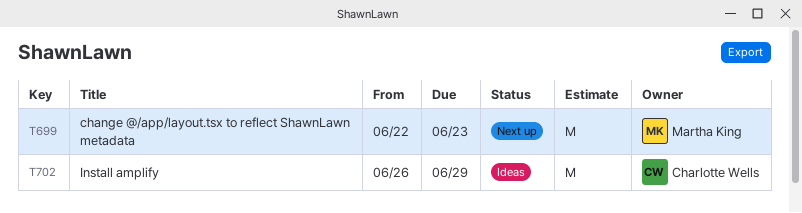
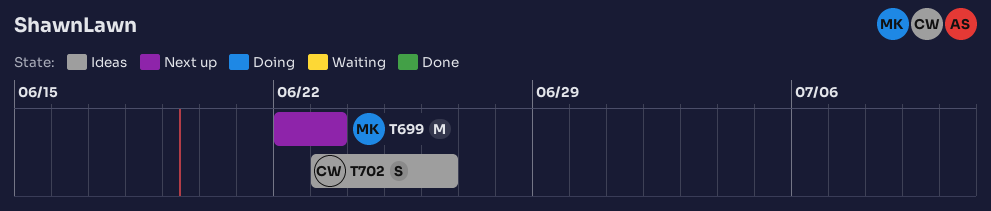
T702, estimate: M -> S
T702, start: Jun 26 -> Jun 23
T702, due: Jun 29 -> Jun 26

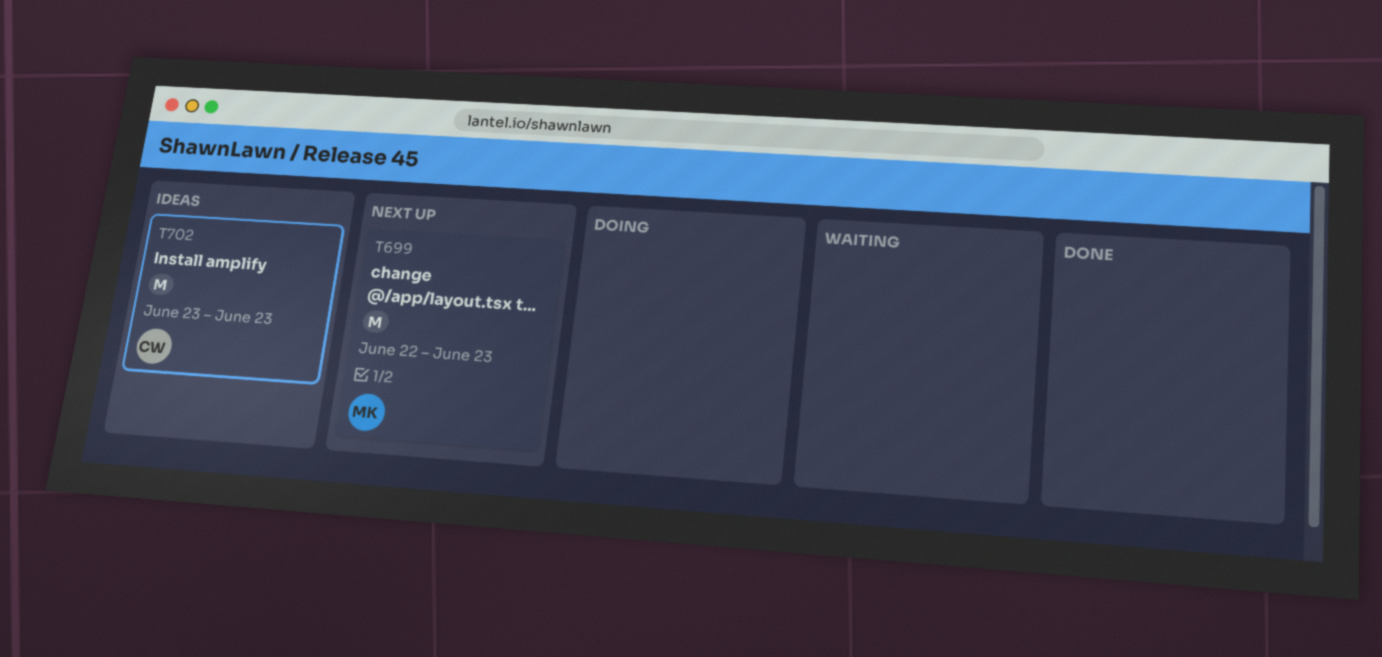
T702, estimate: S -> M
T702, due: Jun 26 -> Jun 23

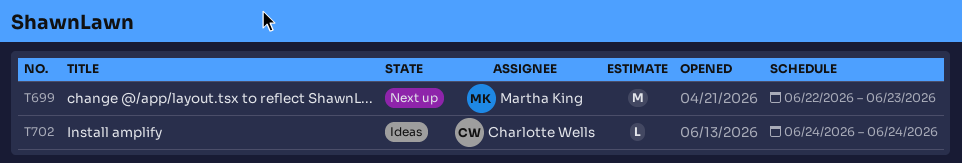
T702, estimate: M -> L
T702, start: Jun 23 -> Jun 24
T702, due: Jun 23 -> Jun 24

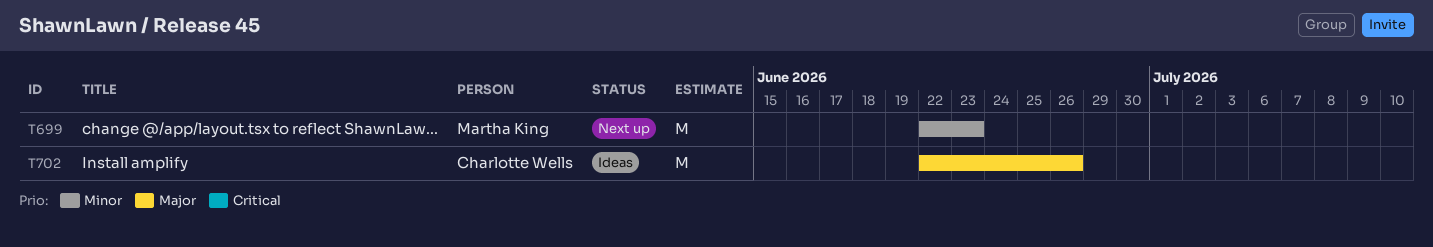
T702, estimate: L -> M
T702, start: Jun 24 -> Jun 22
T702, due: Jun 24 -> Jun 26

